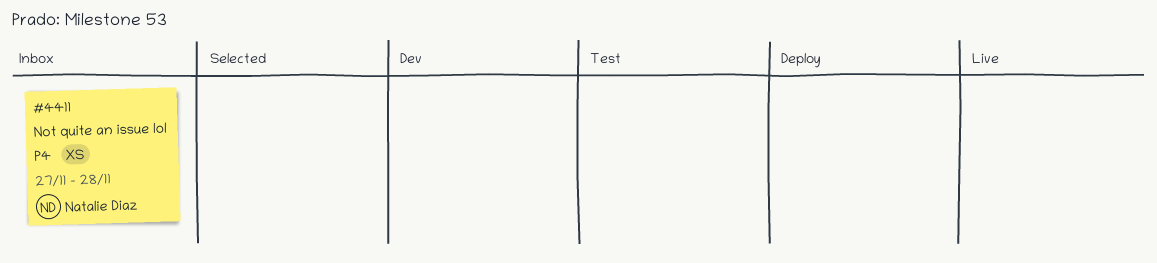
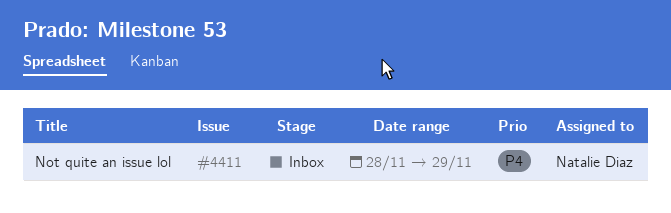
#4411, start: Nov 27 -> Nov 28
#4411, due: Nov 28 -> Nov 29

